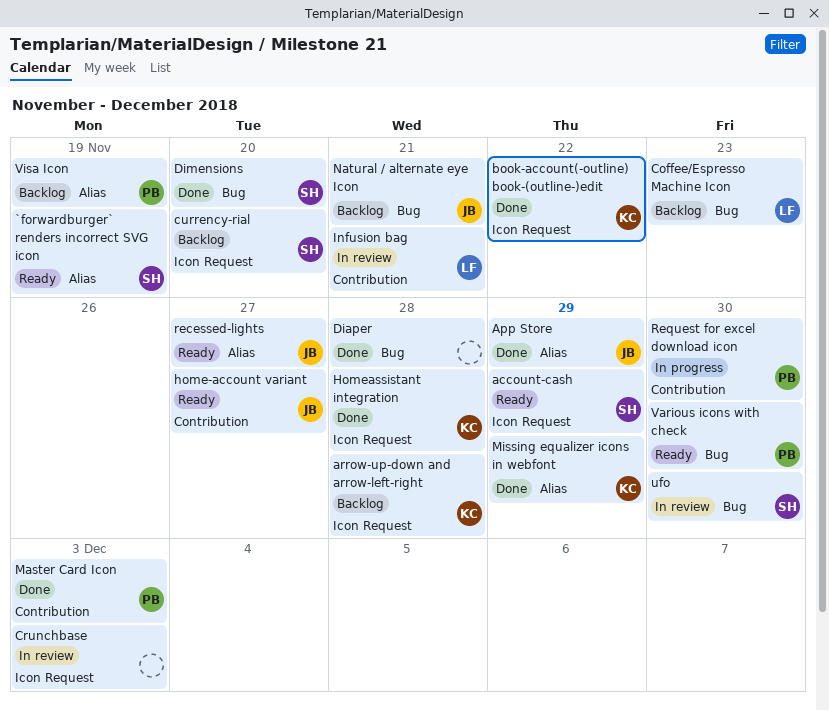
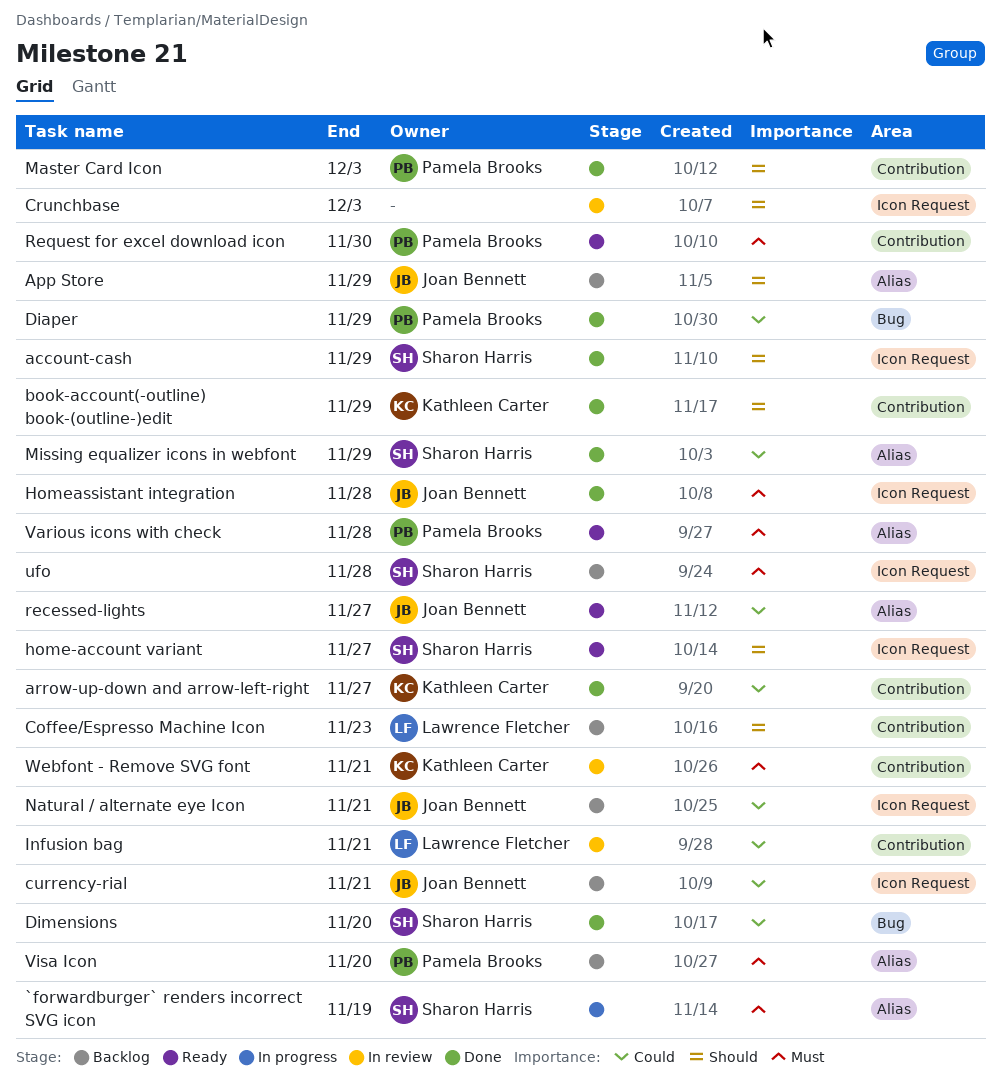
`forwardburger` renders incorrect SVG icon, status: Ready -> In progress
account-cash, status: Ready -> Done
App Store, status: Done -> Backlog
arrow-up-down and arrow-left-right, status: Backlog -> Done
arrow-up-down and arrow-left-right, label: Icon Request -> Contribution
arrow-up-down and arrow-left-right, due: Nov 28 -> Nov 27
book-account(-outline) book-(outline-)edit, label: Icon Request -> Contribution
book-account(-outline) book-(outline-)edit, due: Nov 22 -> Nov 29
Coffee/Espresso Machine Icon, label: Bug -> Contribution
currency-rial, owner: Sharon Harris -> Joan Bennett
currency-rial, due: Nov 20 -> Nov 21
Diaper, owner: none -> Pamela Brooks
Diaper, due: Nov 28 -> Nov 29
home-account variant, owner: Joan Bennett -> Sharon Harris
home-account variant, label: Contribution -> Icon Request
Homeassistant integration, owner: Kathleen Carter -> Joan Bennett
Missing equalizer icons in webfont, owner: Kathleen Carter -> Sharon Harris
Natural / alternate eye Icon, label: Bug -> Icon Request
Request for excel download icon, status: In progress -> Ready
ufo, status: In review -> Backlog
ufo, label: Bug -> Icon Request
ufo, due: Nov 30 -> Nov 28
Various icons with check, label: Bug -> Alias
Various icons with check, due: Nov 30 -> Nov 28
Visa Icon, due: Nov 19 -> Nov 20
Webfont - Remove SVG font: none -> present

